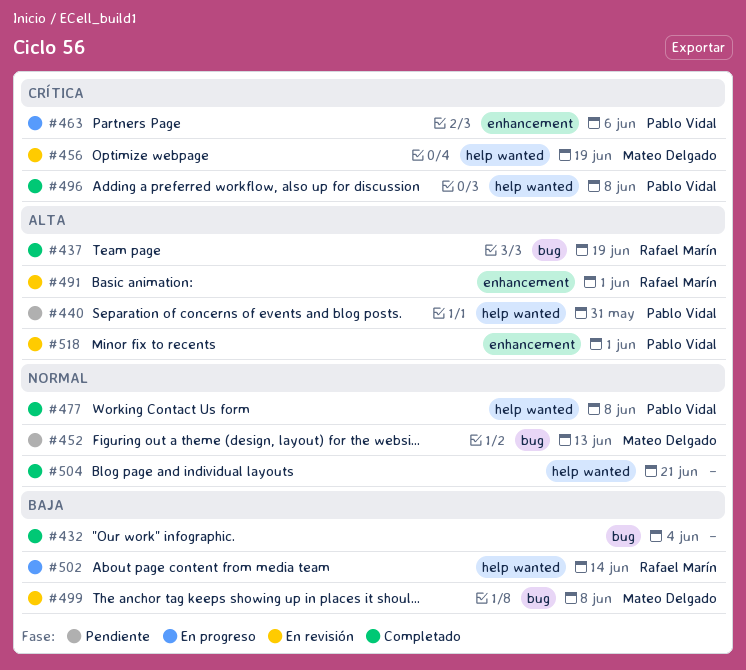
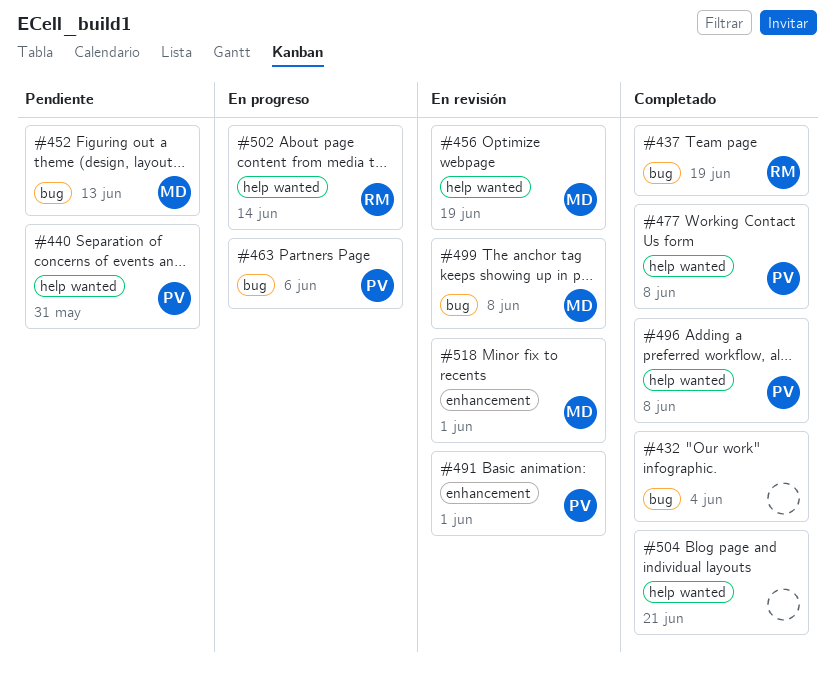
#463, label: enhancement -> bug
#491, owner: Rafael Marín -> Pablo Vidal
#518, owner: Pablo Vidal -> Mateo Delgado

